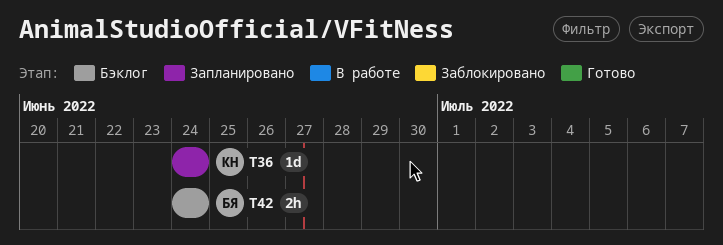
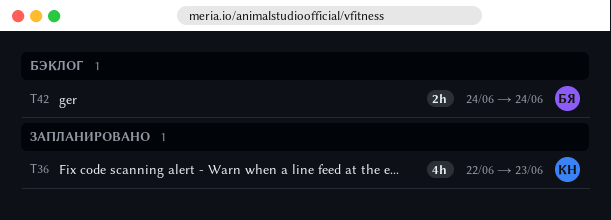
T36, estimate: 1d -> 4h
T36, start: Jun 24 -> Jun 22
T36, due: Jun 24 -> Jun 23

